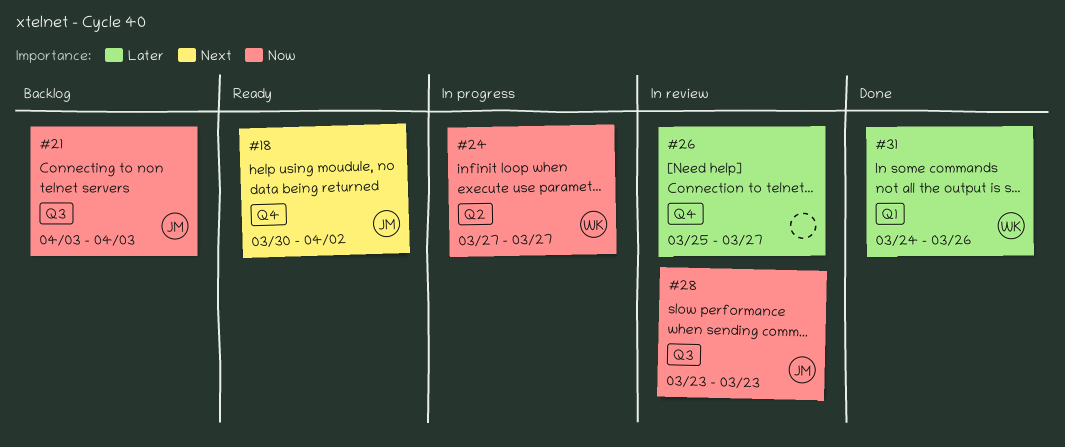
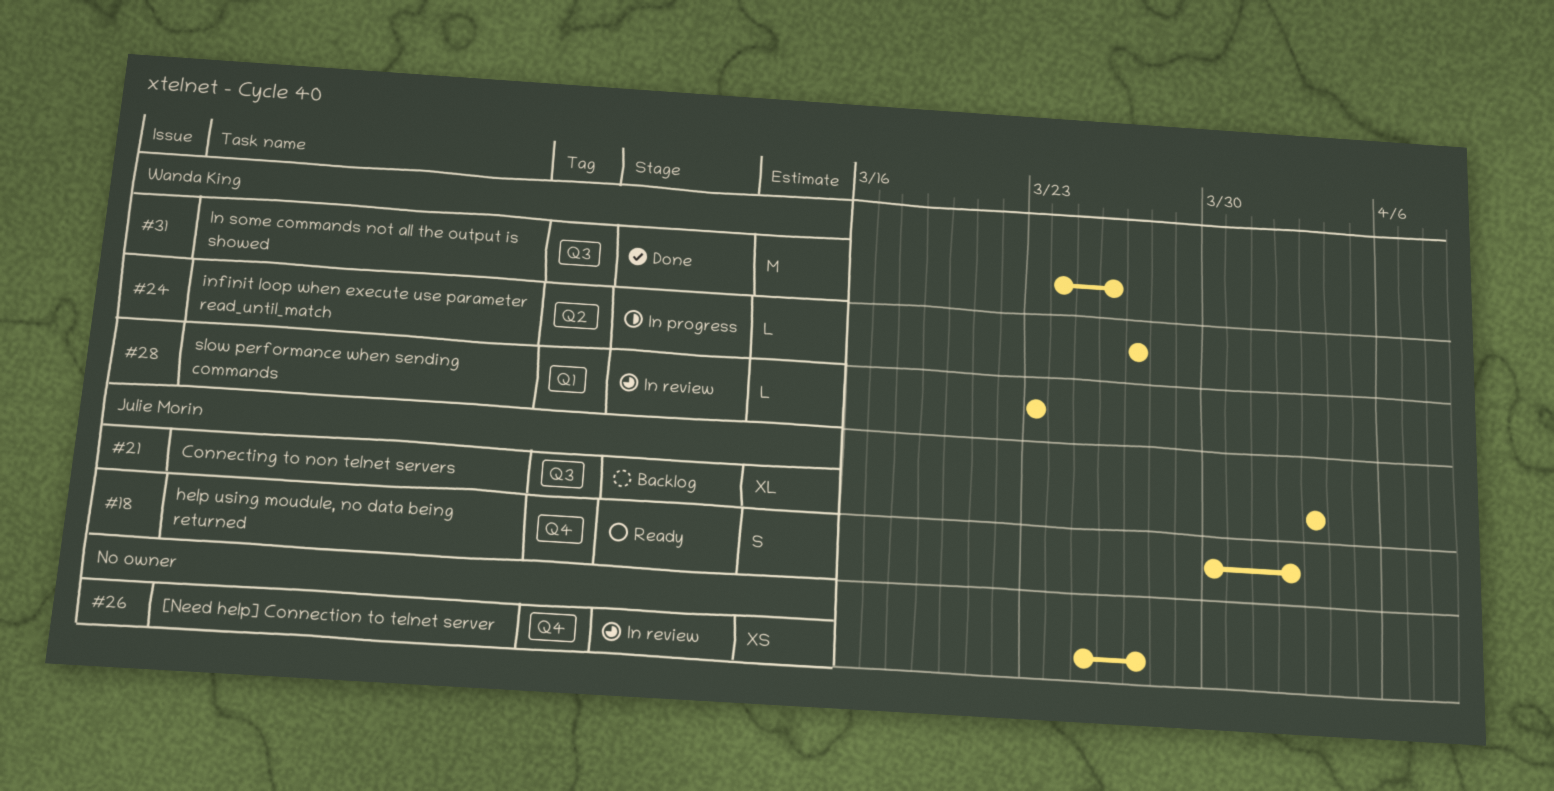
#28, owner: Julie Morin -> Wanda King
#28, label: Q3 -> Q1
#31, label: Q1 -> Q3

